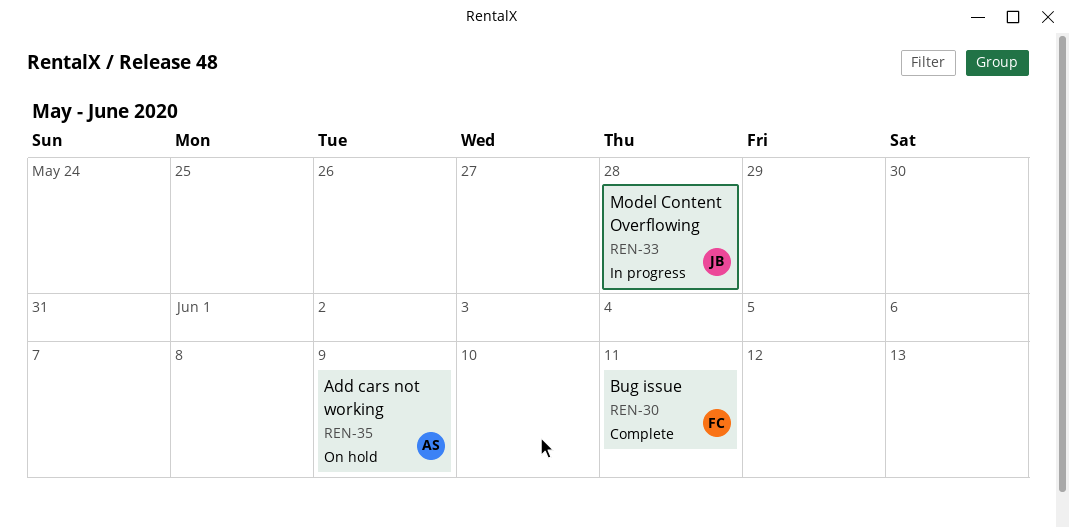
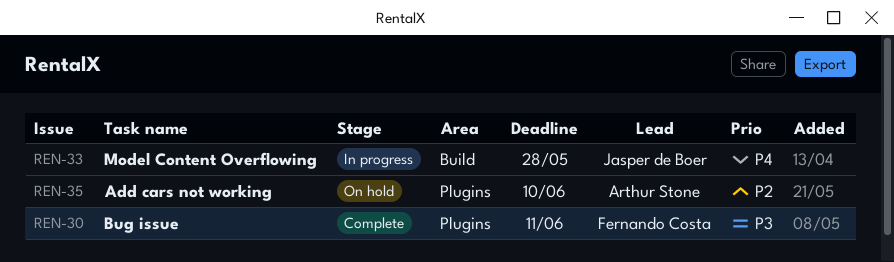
REN-35, due: Jun 9 -> Jun 10

